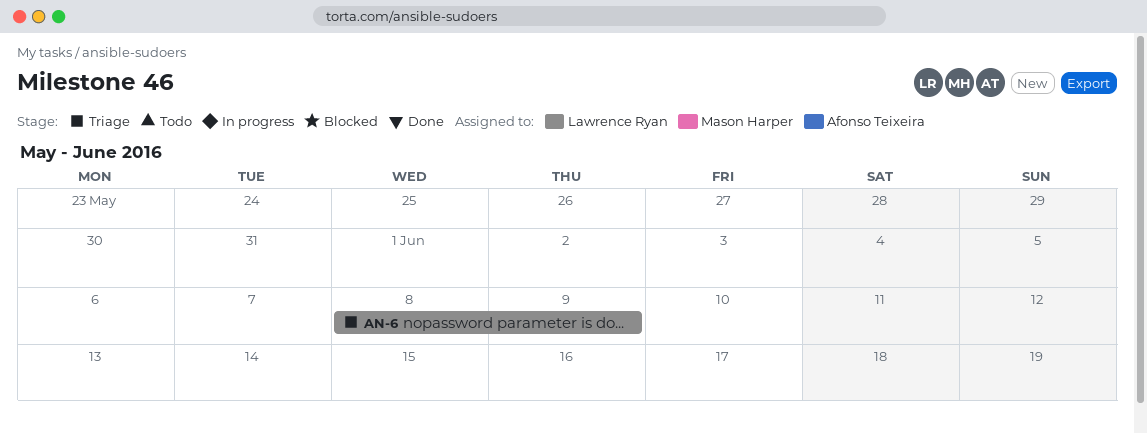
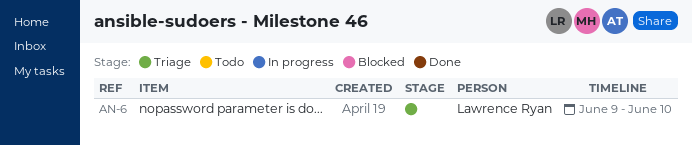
AN-6, start: Jun 8 -> Jun 9
AN-6, due: Jun 9 -> Jun 10

